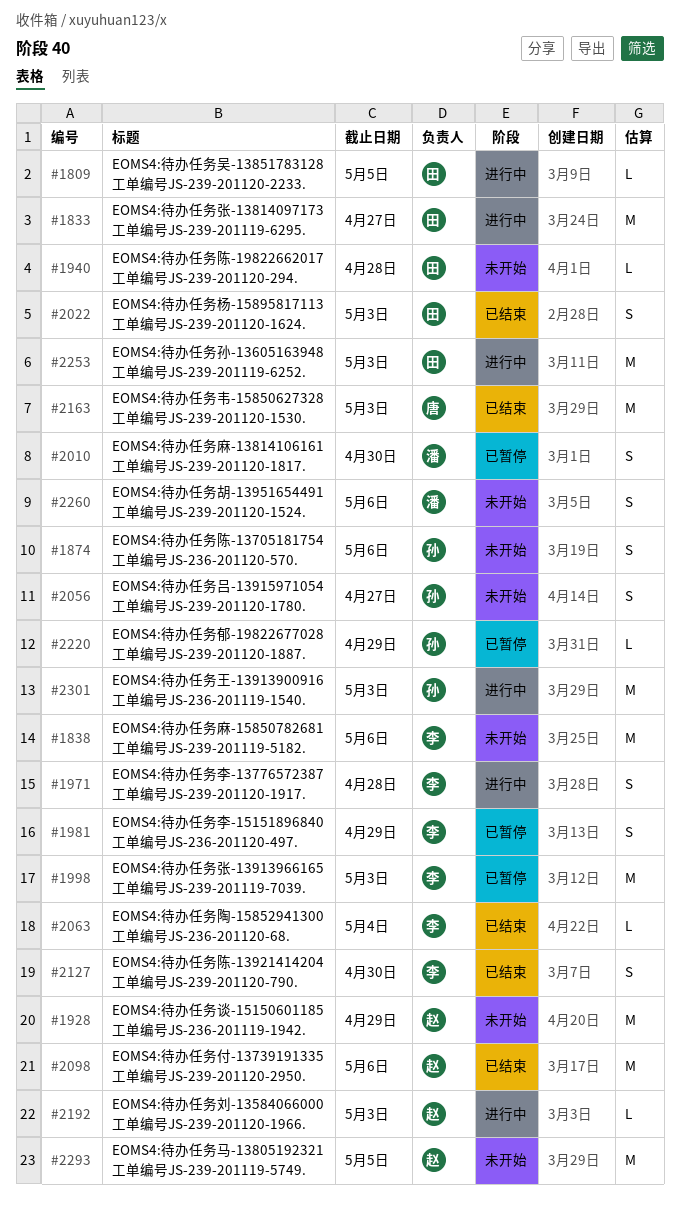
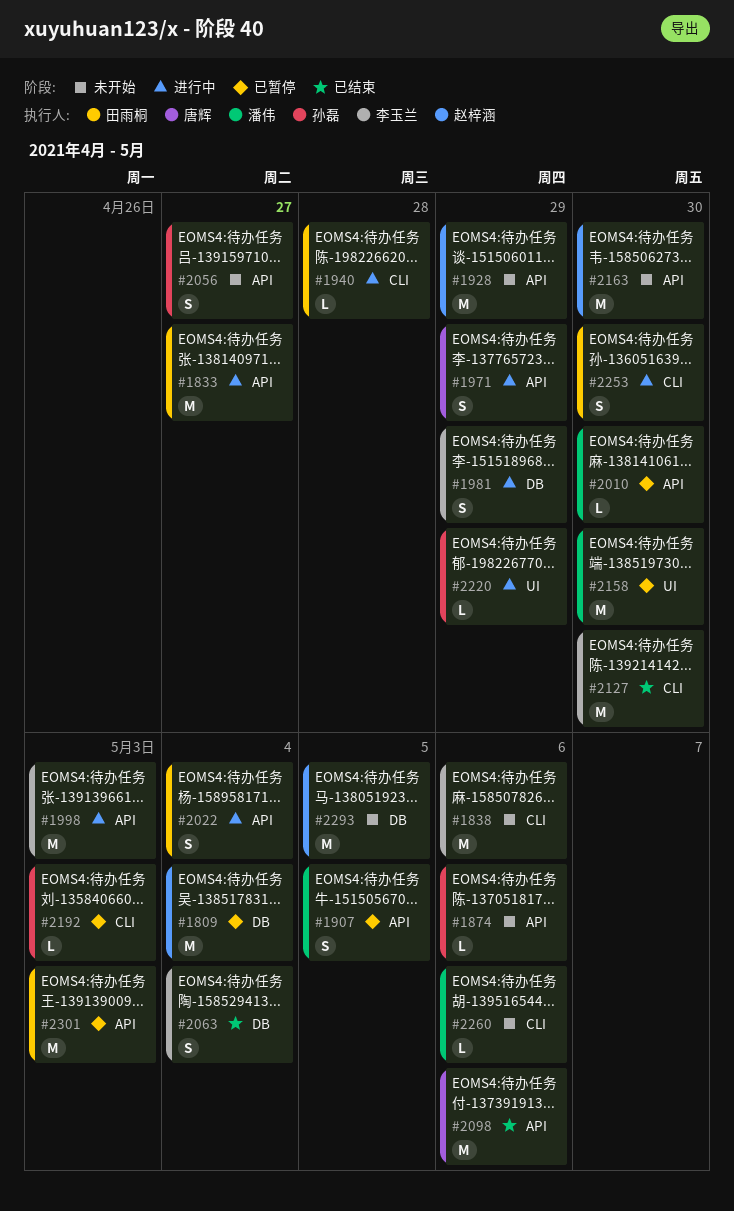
#1809, status: 进行中 -> 已暂停
#1809, owner: 田雨桐 -> 赵梓涵
#1809, estimate: L -> M
#1809, due: May 5 -> May 4
#1874, estimate: S -> L
#1907: none -> present
#1940, status: 未开始 -> 进行中
#1971, owner: 李玉兰 -> 唐辉
#1971, due: Apr 28 -> Apr 29
#1981, status: 已暂停 -> 进行中
#1998, status: 已暂停 -> 进行中
#2010, estimate: S -> L
#2022, status: 已结束 -> 进行中
#2022, due: May 3 -> May 4
#2063, estimate: L -> S
#2098, owner: 赵梓涵 -> 唐辉
#2127, estimate: S -> M
#2158: none -> present
#2163, status: 已结束 -> 未开始
#2163, owner: 唐辉 -> 赵梓涵
#2163, due: May 3 -> Apr 30
#2192, status: 进行中 -> 已暂停
#2192, owner: 赵梓涵 -> 孙磊
#2220, status: 已暂停 -> 进行中
#2253, estimate: M -> S
#2253, due: May 3 -> Apr 30
#2260, estimate: S -> L
#2301, status: 进行中 -> 已暂停
#2301, owner: 孙磊 -> 田雨桐

